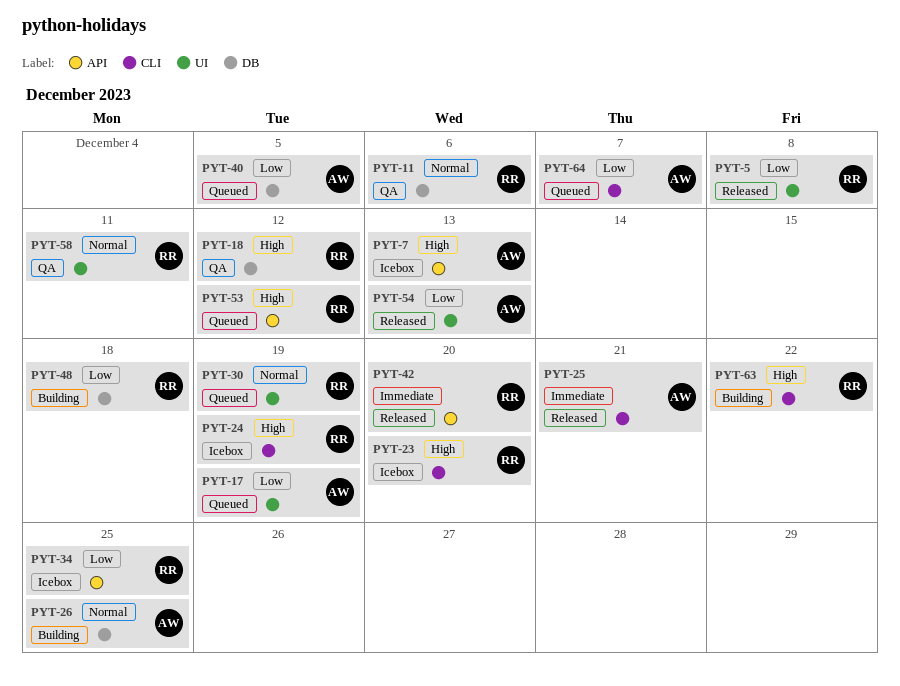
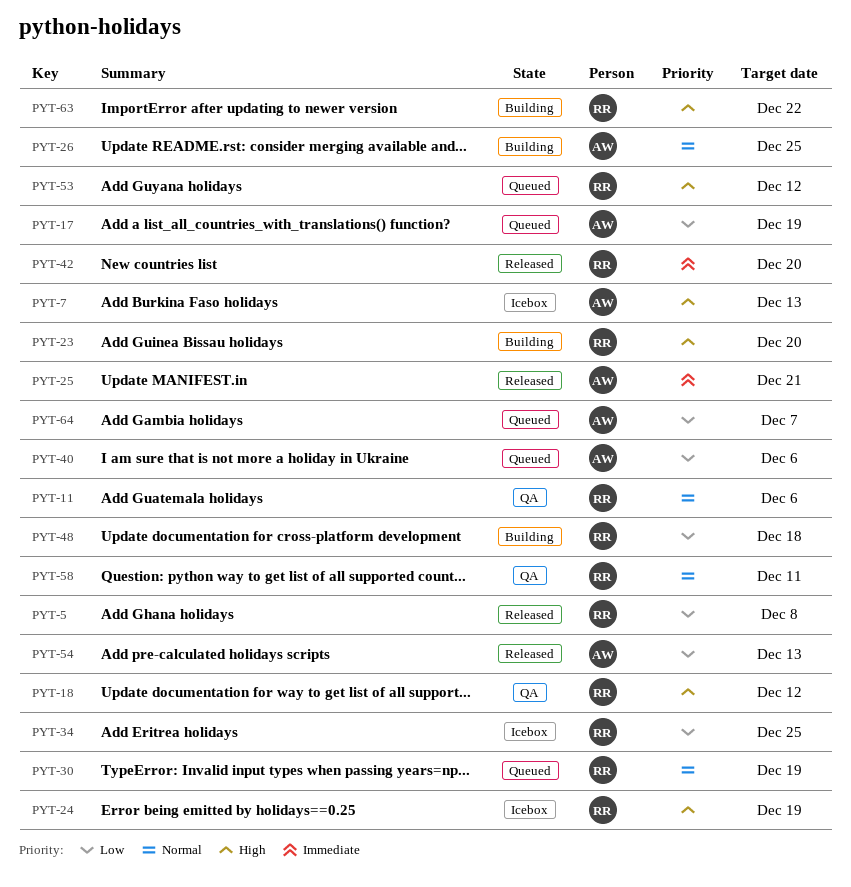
PYT-23, status: Icebox -> Building
PYT-40, due: Dec 5 -> Dec 6

